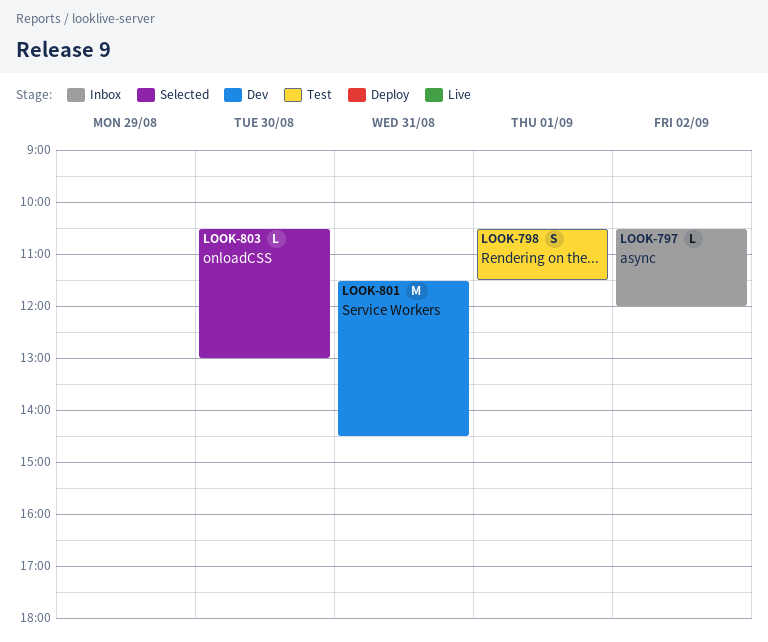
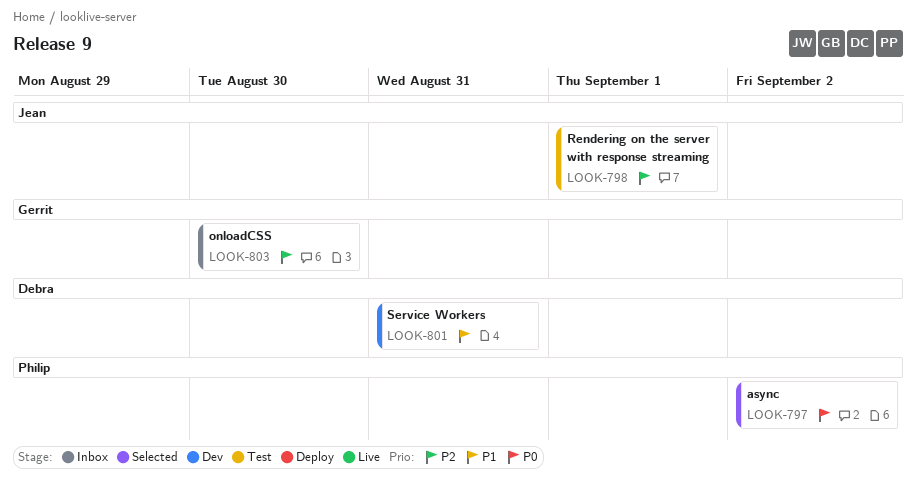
LOOK-797, status: Inbox -> Selected
LOOK-803, status: Selected -> Inbox

